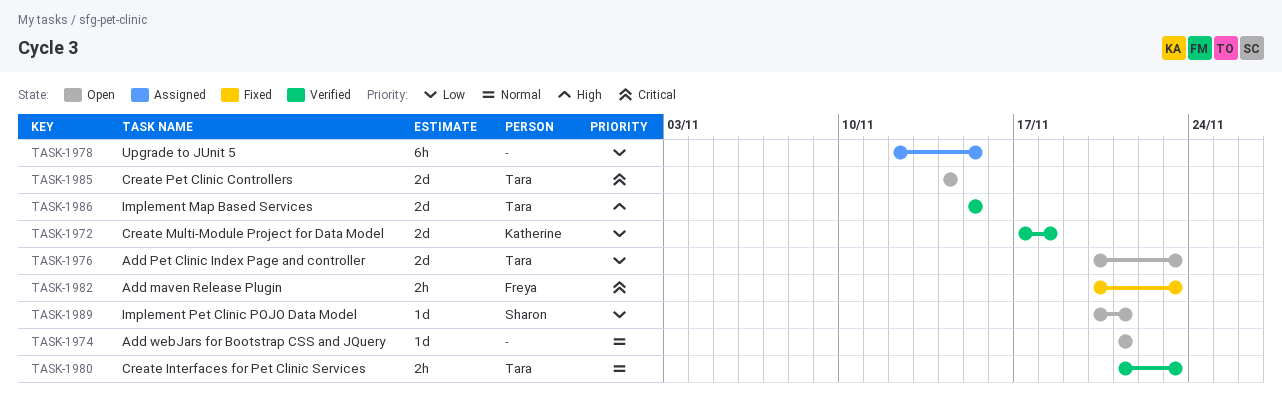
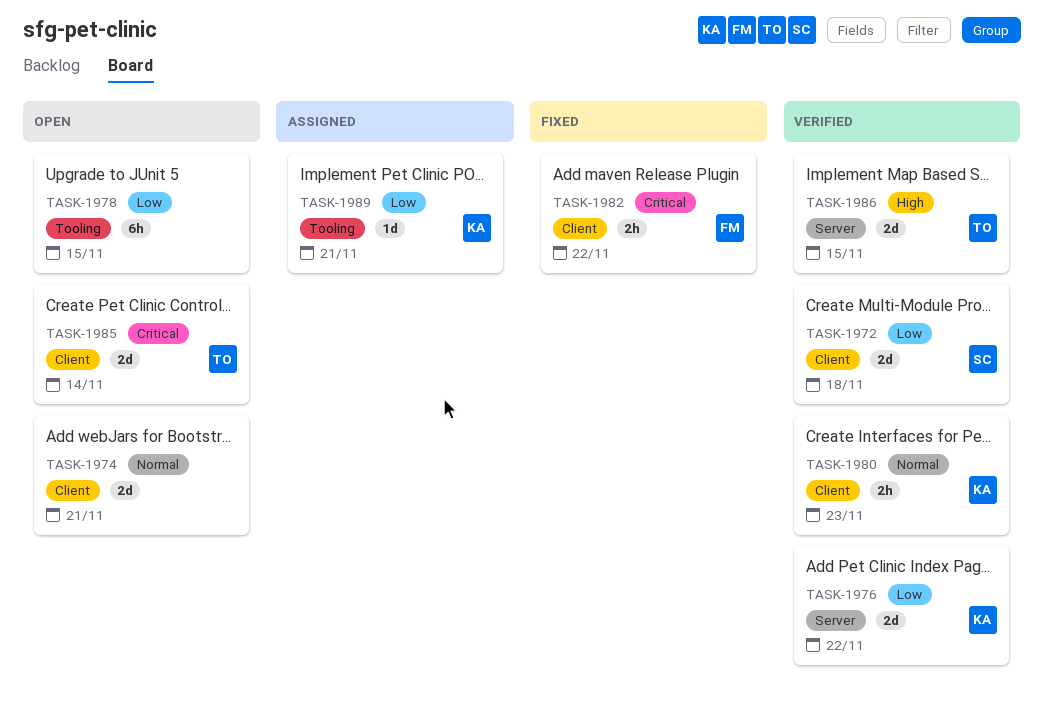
TASK-1972, owner: Katherine -> Sharon
TASK-1974, estimate: 1d -> 2d
TASK-1976, status: Open -> Verified
TASK-1976, owner: Tara -> Katherine
TASK-1976, due: Nov 23 -> Nov 22
TASK-1978, status: Assigned -> Open
TASK-1980, owner: Tara -> Katherine
TASK-1982, due: Nov 23 -> Nov 22
TASK-1989, status: Open -> Assigned
TASK-1989, owner: Sharon -> Katherine

